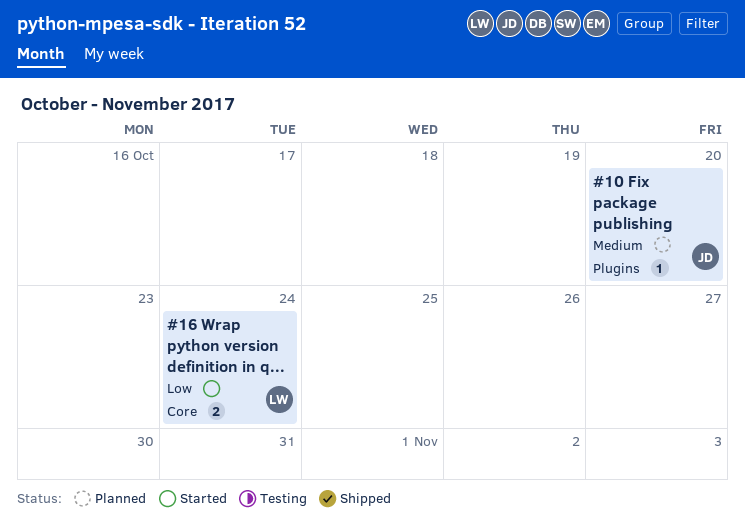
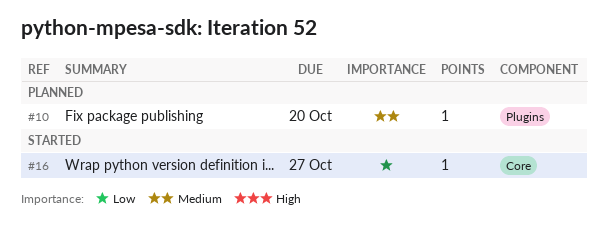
#16, estimate: 2 -> 1
#16, due: Oct 24 -> Oct 27

